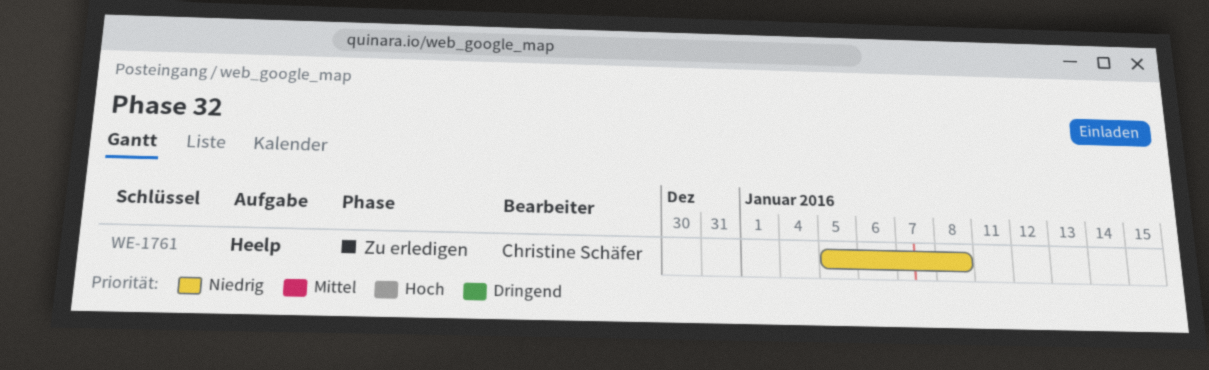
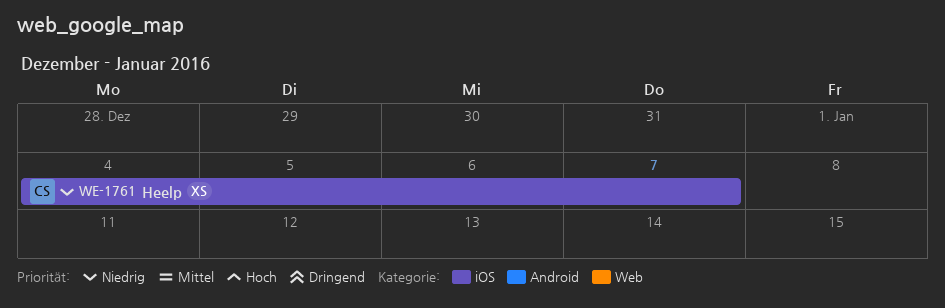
WE-1761, start: Jan 5 -> Jan 4
WE-1761, due: Jan 8 -> Jan 7

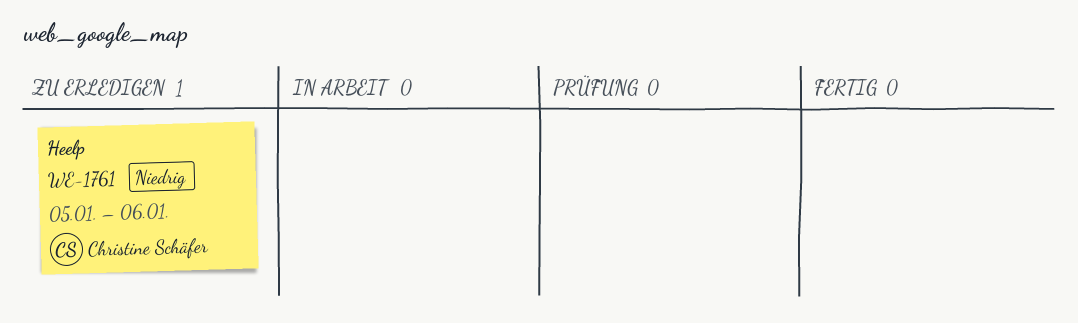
WE-1761, start: Jan 4 -> Jan 5
WE-1761, due: Jan 7 -> Jan 6

